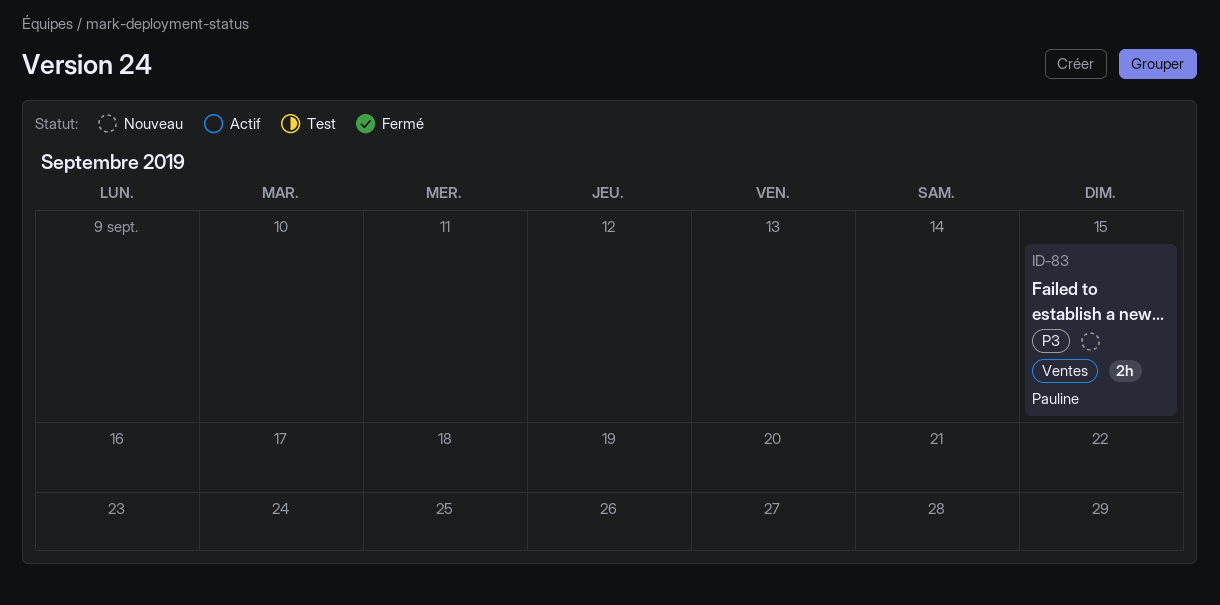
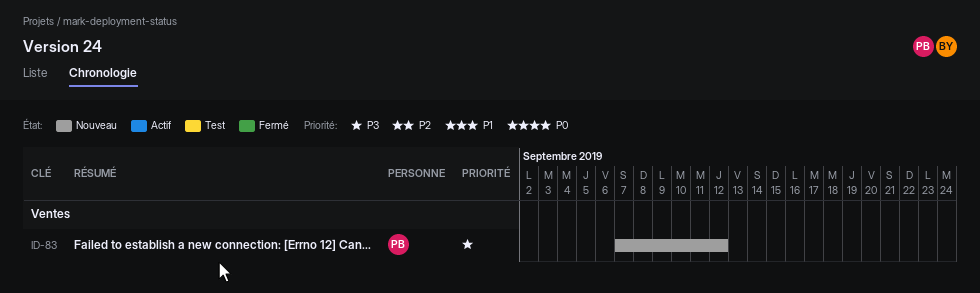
ID-83, due: Sep 15 -> Sep 12

